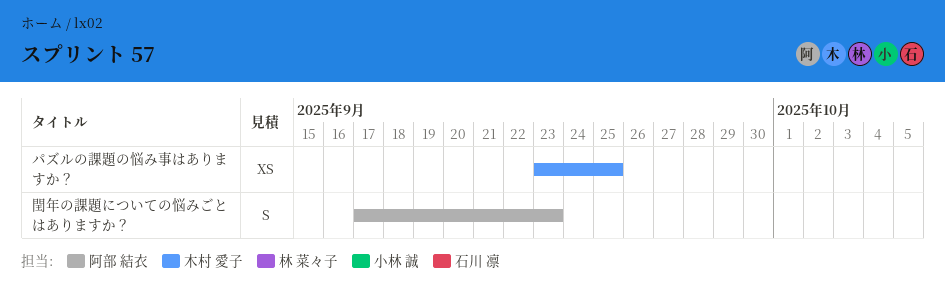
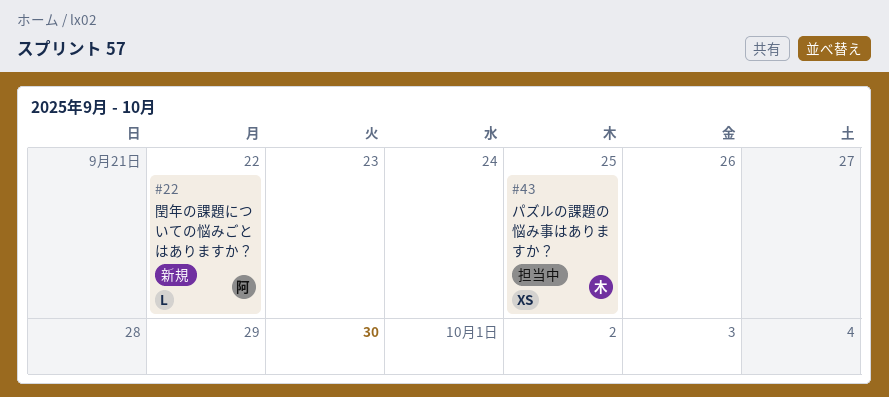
閏年の課題についての悩みごとはありますか？, estimate: S -> L
閏年の課題についての悩みごとはありますか？, due: Sep 23 -> Sep 22

